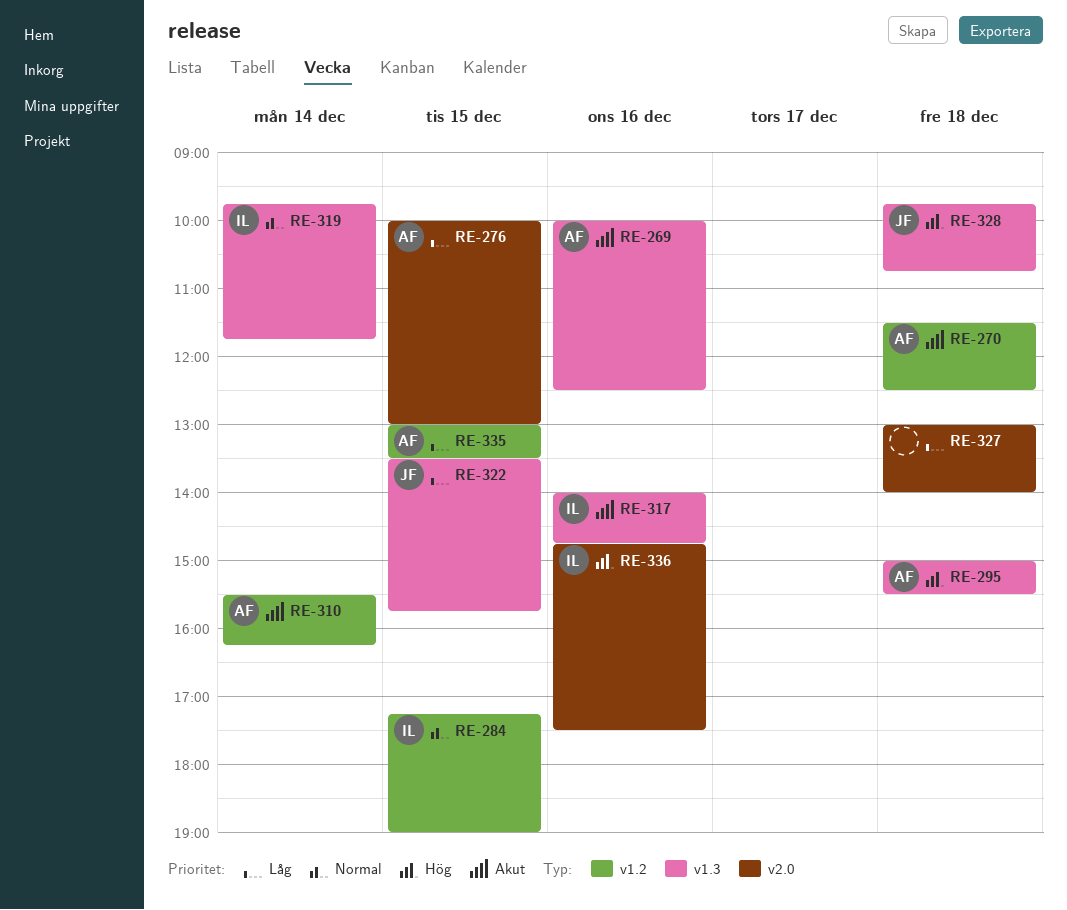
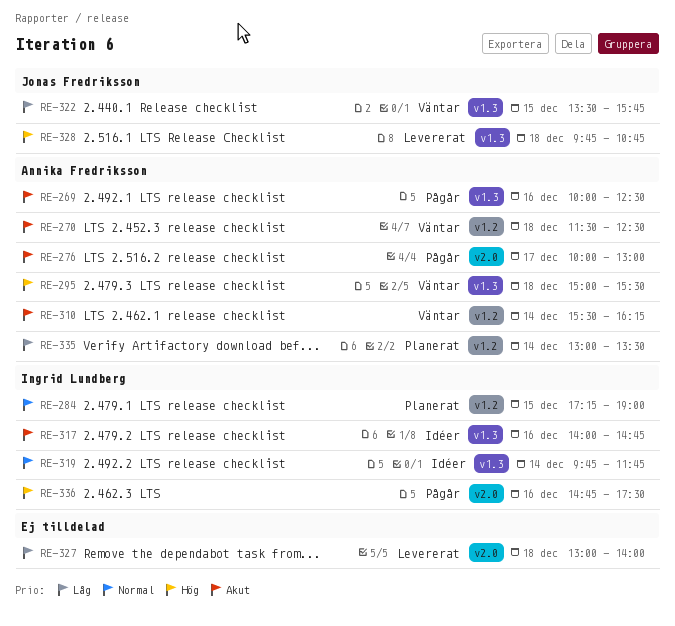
RE-276, priority: Låg -> Akut
RE-276, day: Dec 15 -> Dec 17
RE-335, day: Dec 15 -> Dec 14

